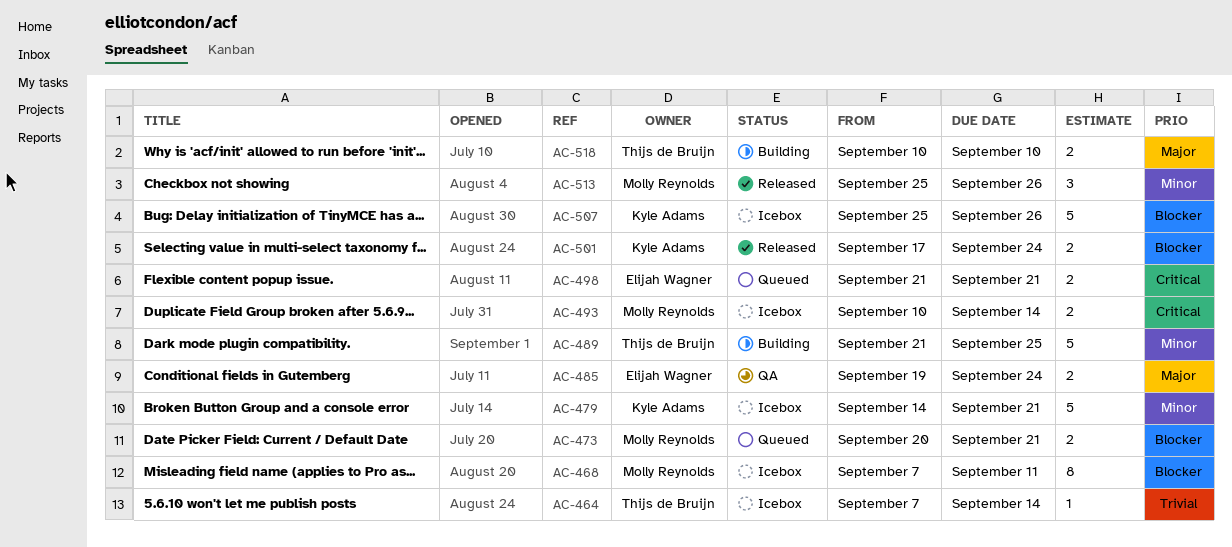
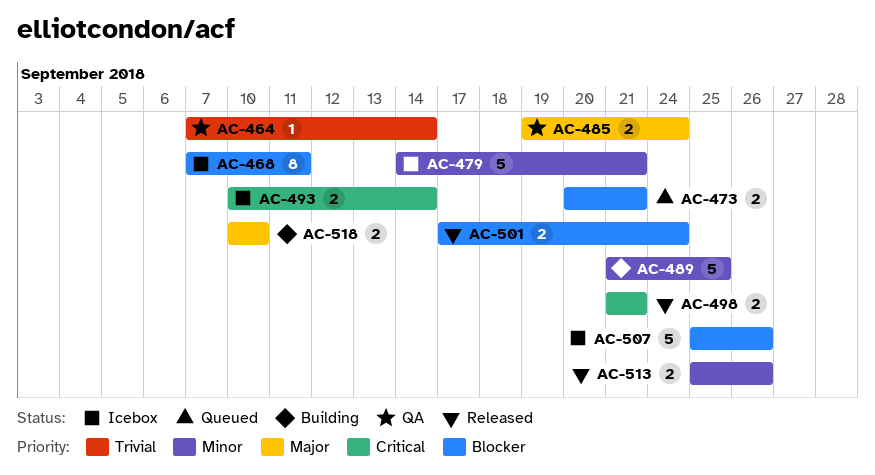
AC-464, status: Icebox -> QA
AC-498, status: Queued -> Released
AC-513, estimate: 3 -> 2

